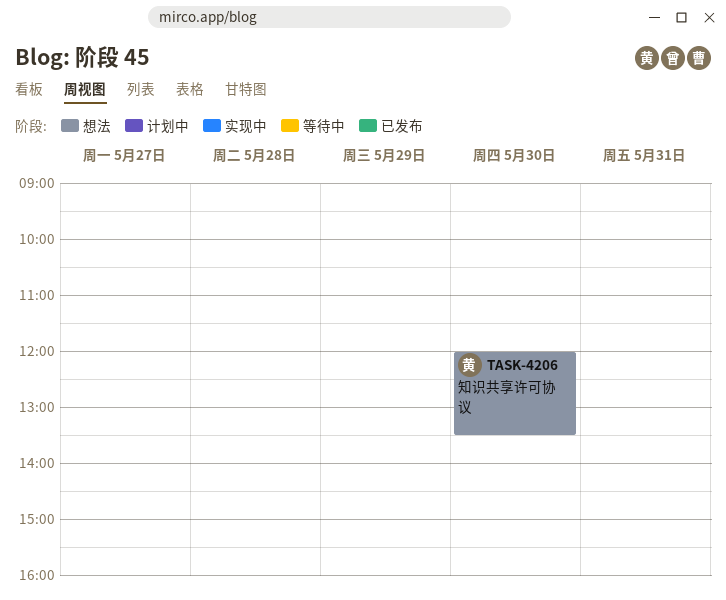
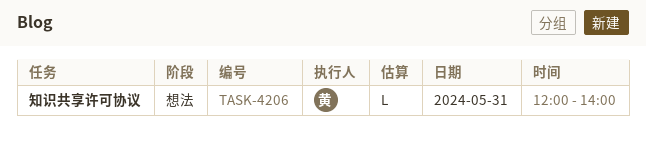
TASK-4206, day: May 30 -> May 31
TASK-4206, ends: 13:30 -> 14:00

